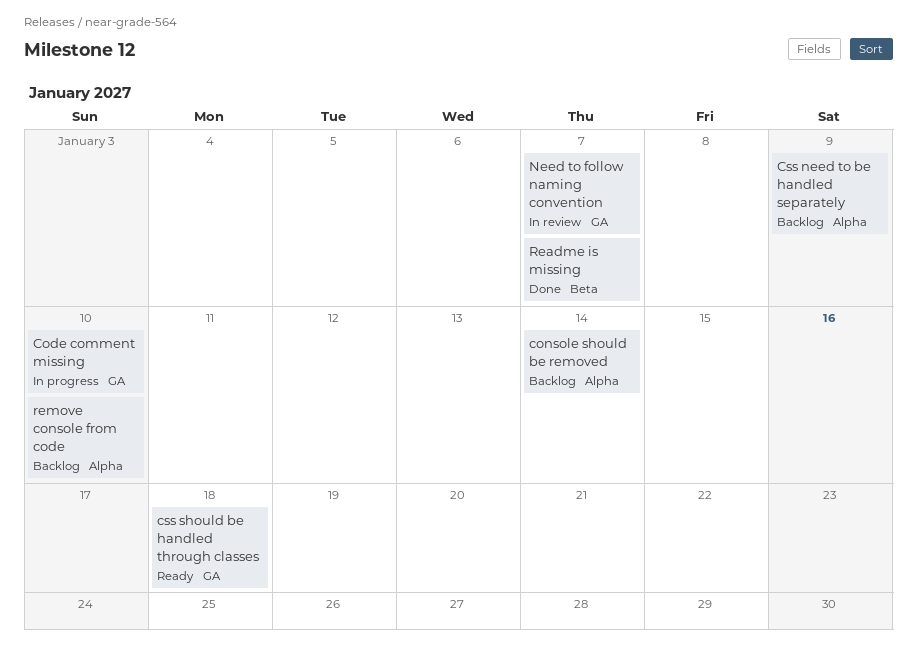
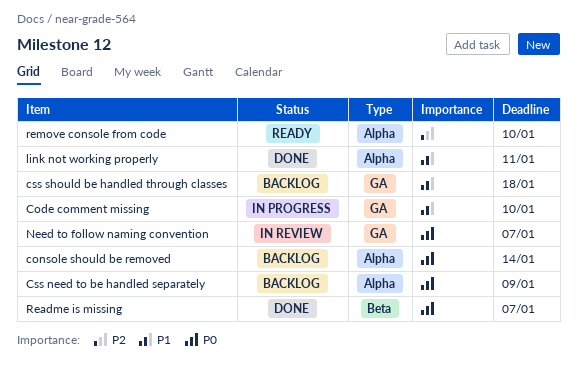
css should be handled through classes, status: Ready -> Backlog
link not working properly: none -> present
remove console from code, status: Backlog -> Ready

